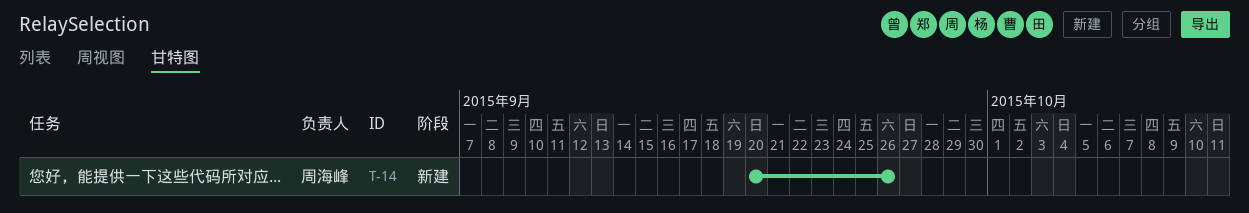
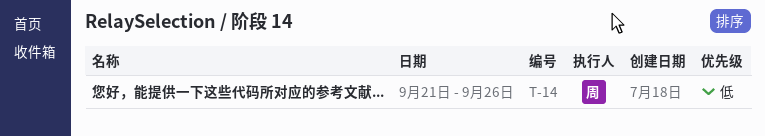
T-14, start: Sep 20 -> Sep 21

